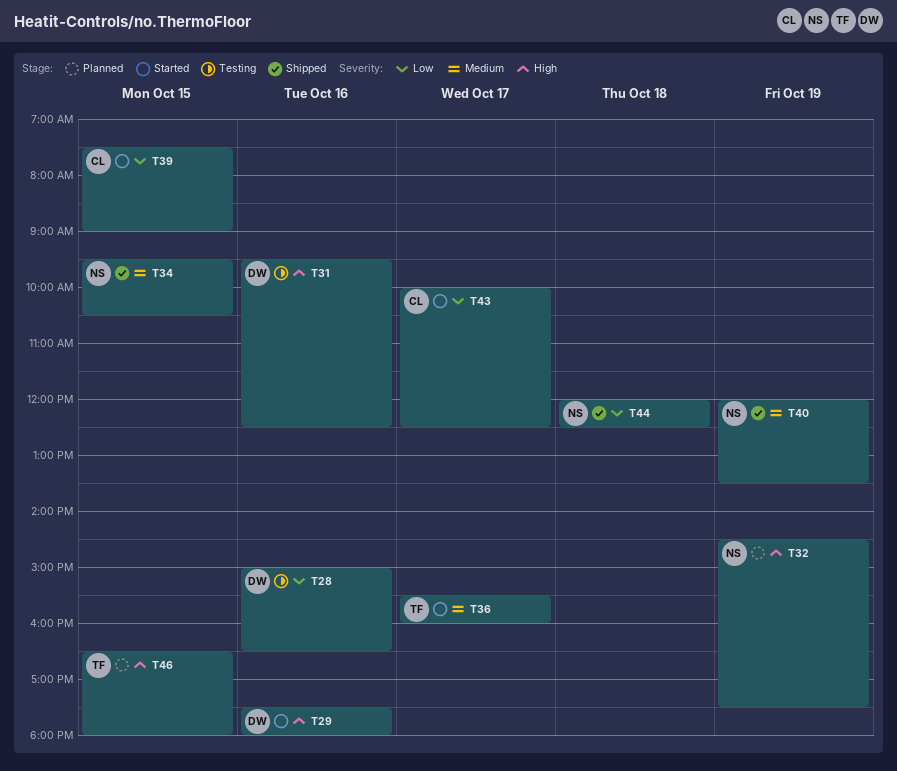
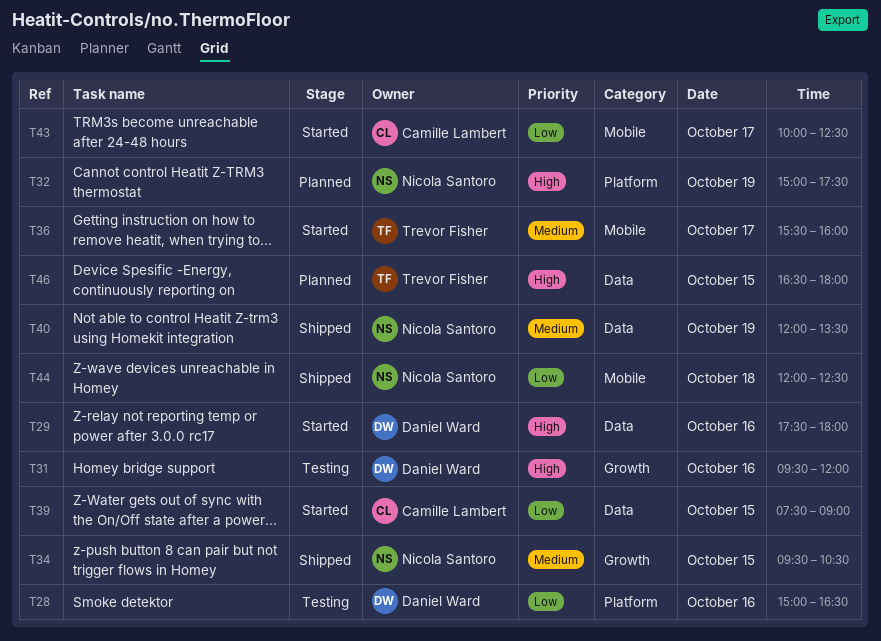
T31, ends: 12:30 -> 12:00
T32, begins: 14:30 -> 15:00

